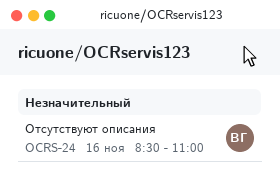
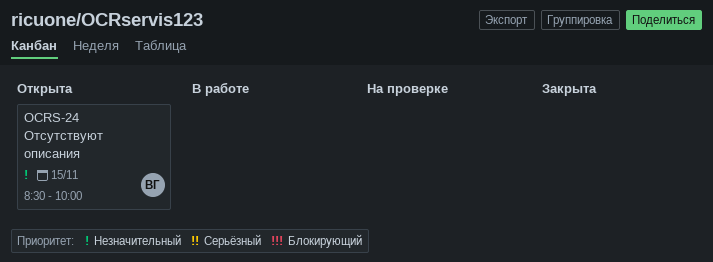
OCRS-24, day: Nov 16 -> Nov 15
OCRS-24, ends: 11:00 -> 10:00

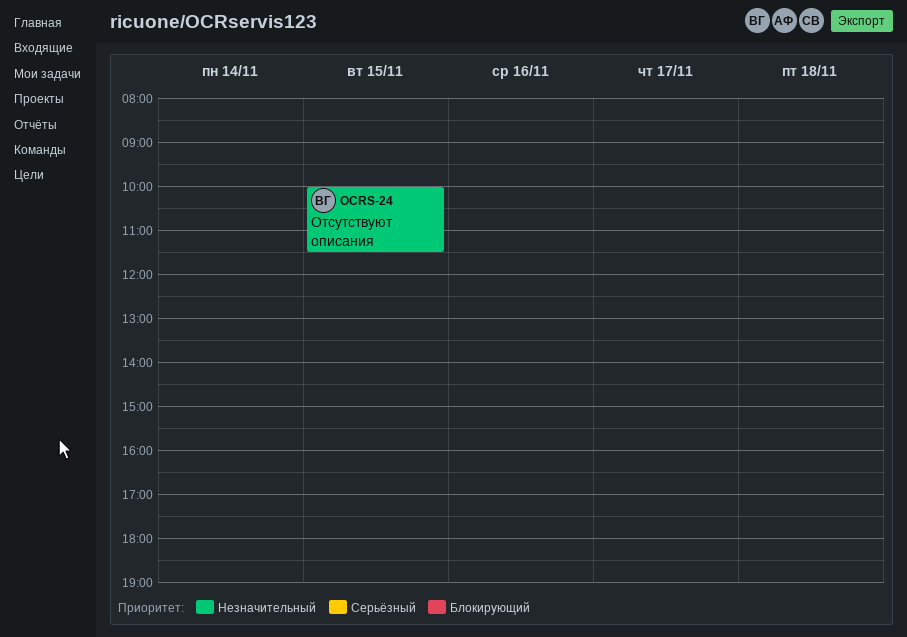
OCRS-24, begins: 08:30 -> 10:00
OCRS-24, ends: 10:00 -> 11:30

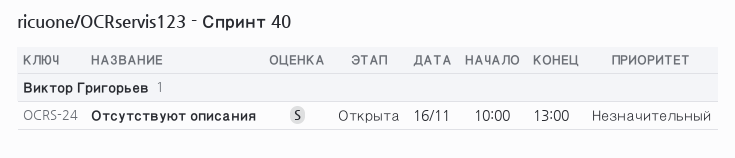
OCRS-24, day: Nov 15 -> Nov 16
OCRS-24, ends: 11:30 -> 13:00

